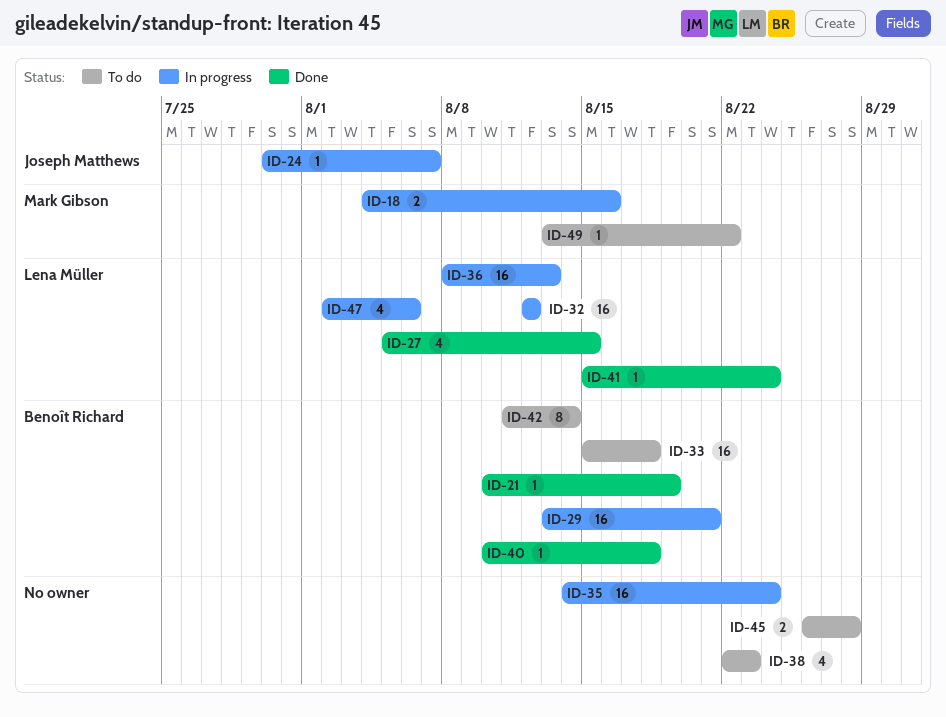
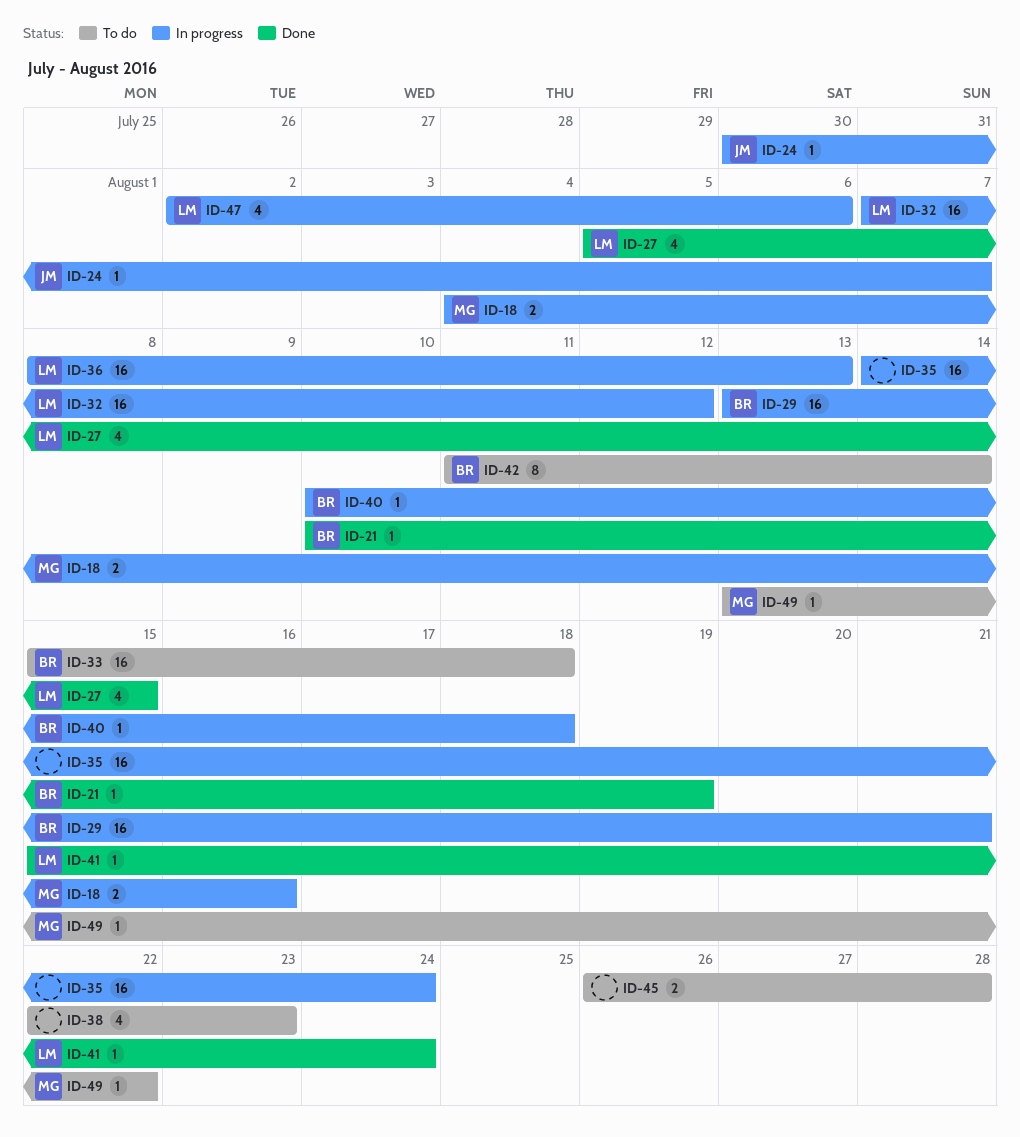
ID-32, start: Aug 12 -> Aug 7
ID-40, status: Done -> In progress

